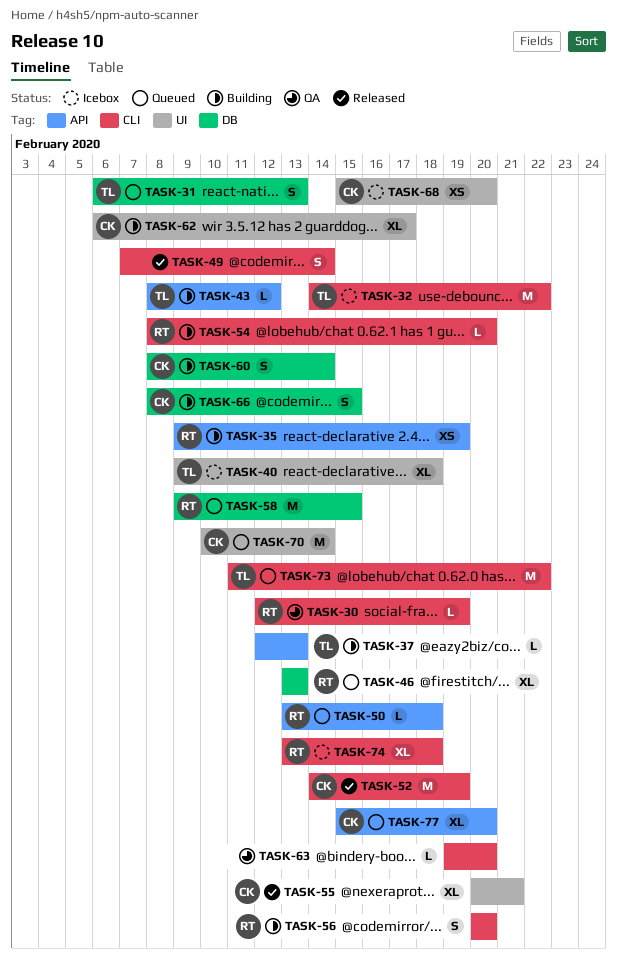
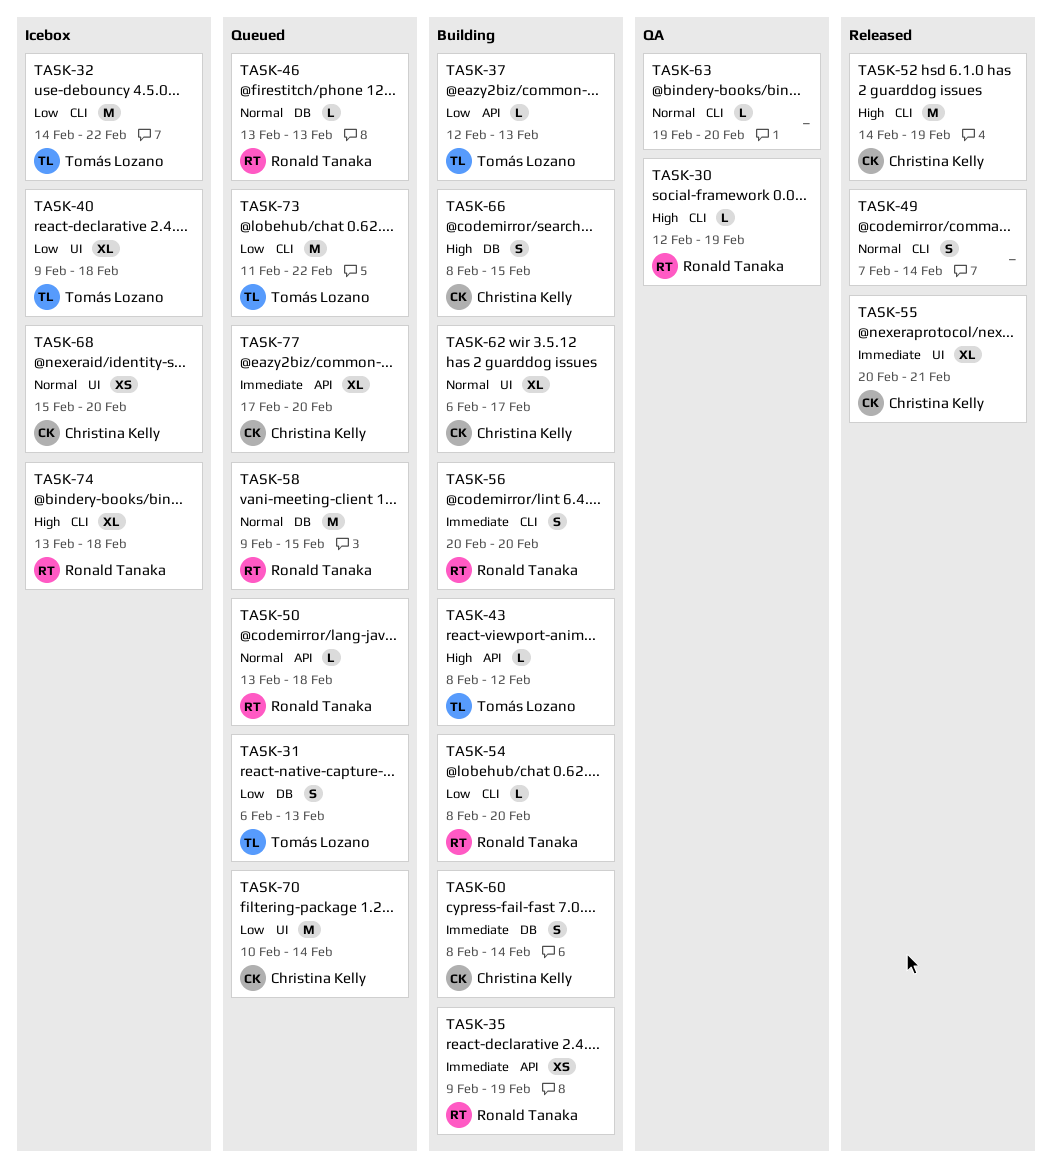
TASK-46, estimate: XL -> L
TASK-77, start: Feb 15 -> Feb 17

